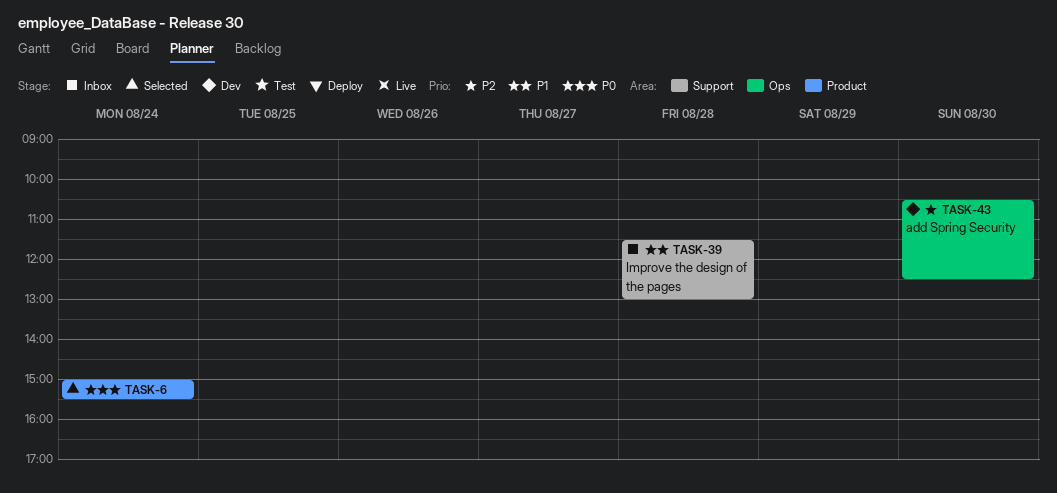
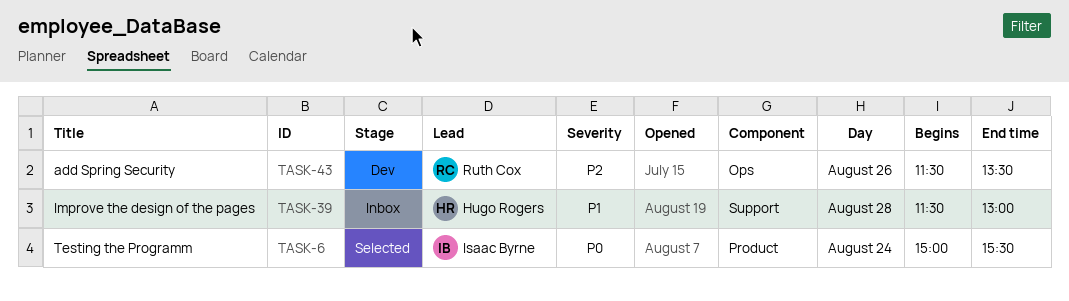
TASK-43, day: Aug 30 -> Aug 26
TASK-43, begins: 10:30 -> 11:30
TASK-43, ends: 12:30 -> 13:30

